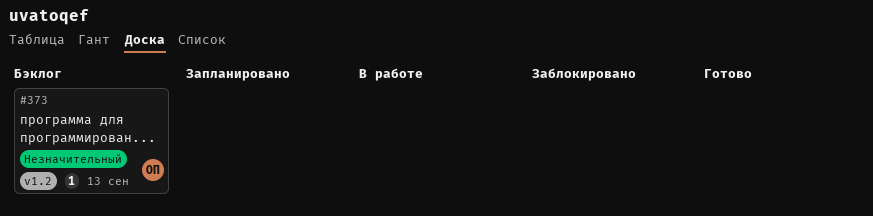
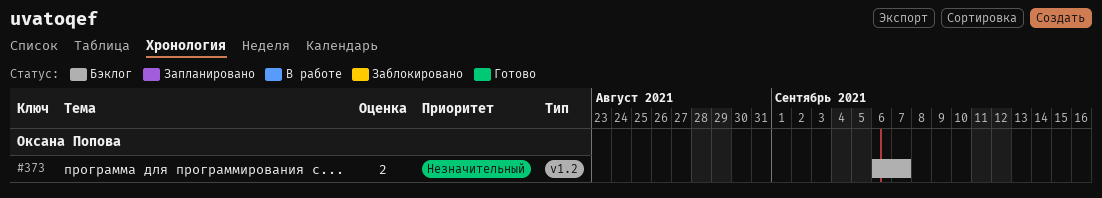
#373, estimate: 1 -> 2
#373, due: Sep 13 -> Sep 7

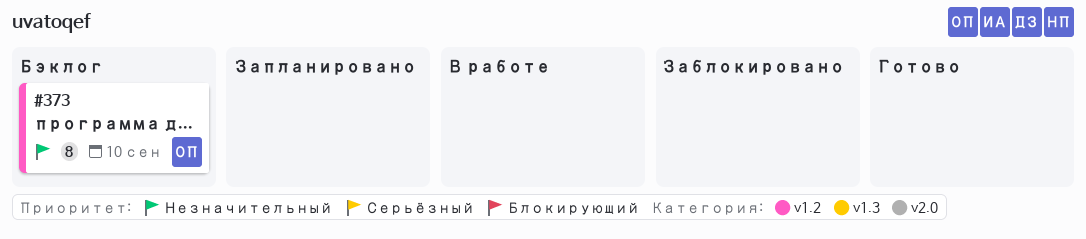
#373, estimate: 2 -> 8
#373, due: Sep 7 -> Sep 10

